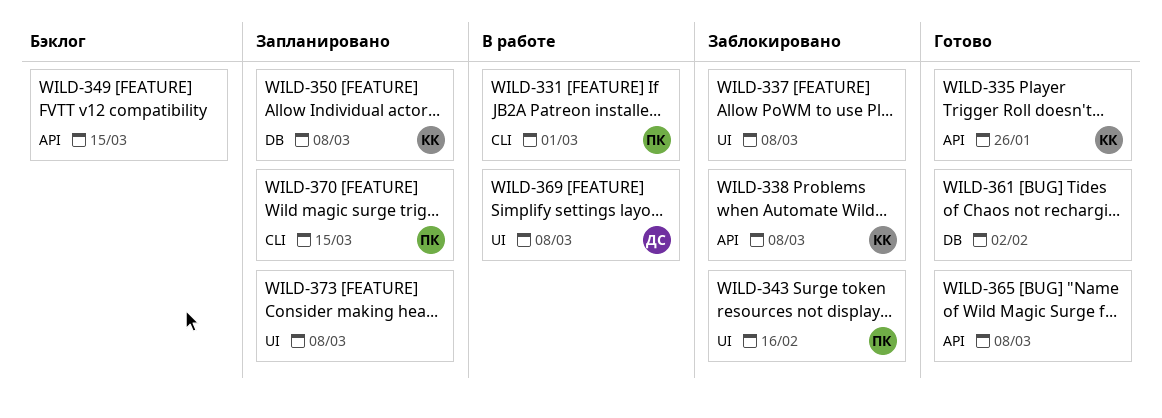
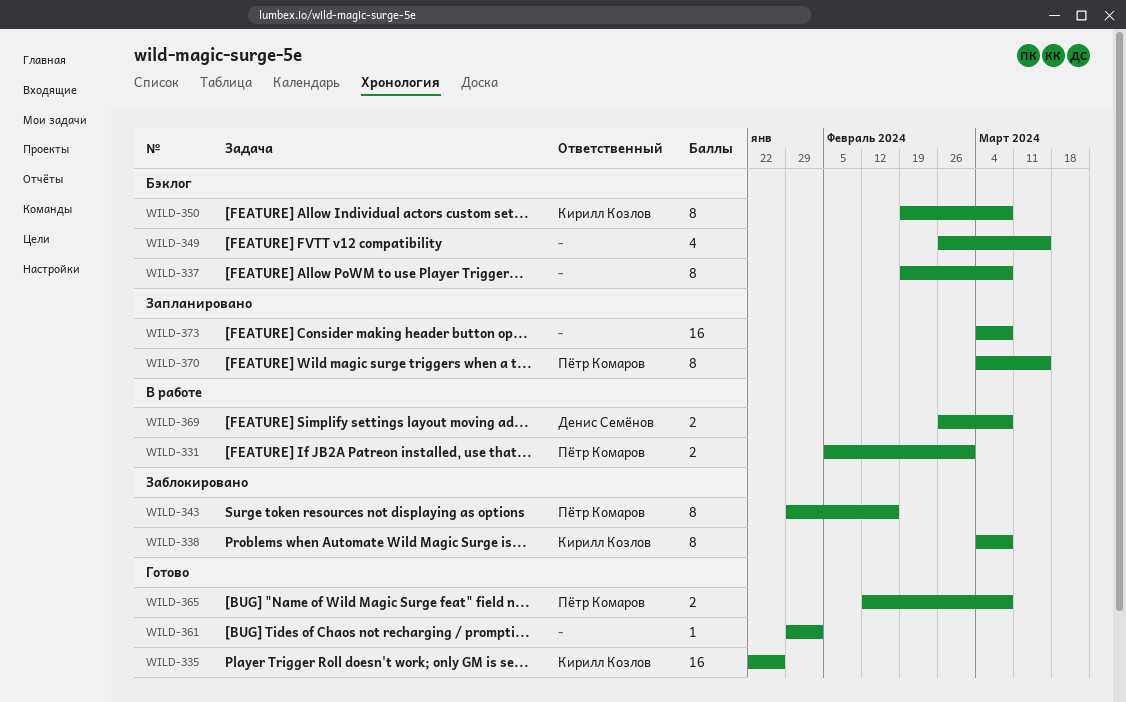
WILD-337, status: Заблокировано -> Бэклог
WILD-350, status: Запланировано -> Бэклог
WILD-365, owner: none -> Пётр Комаров

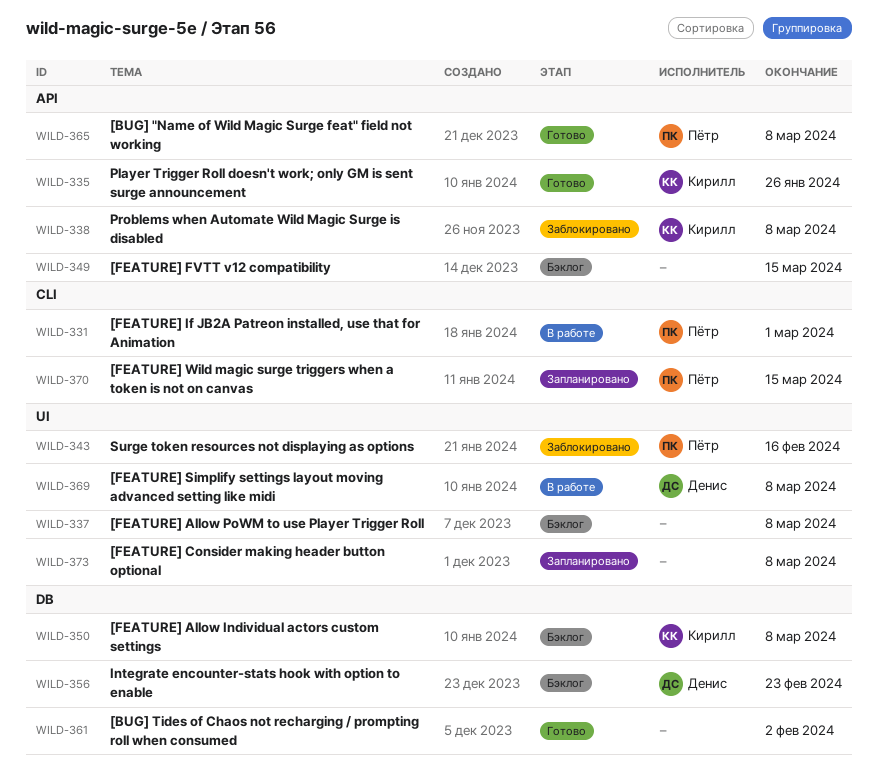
WILD-356: none -> present

